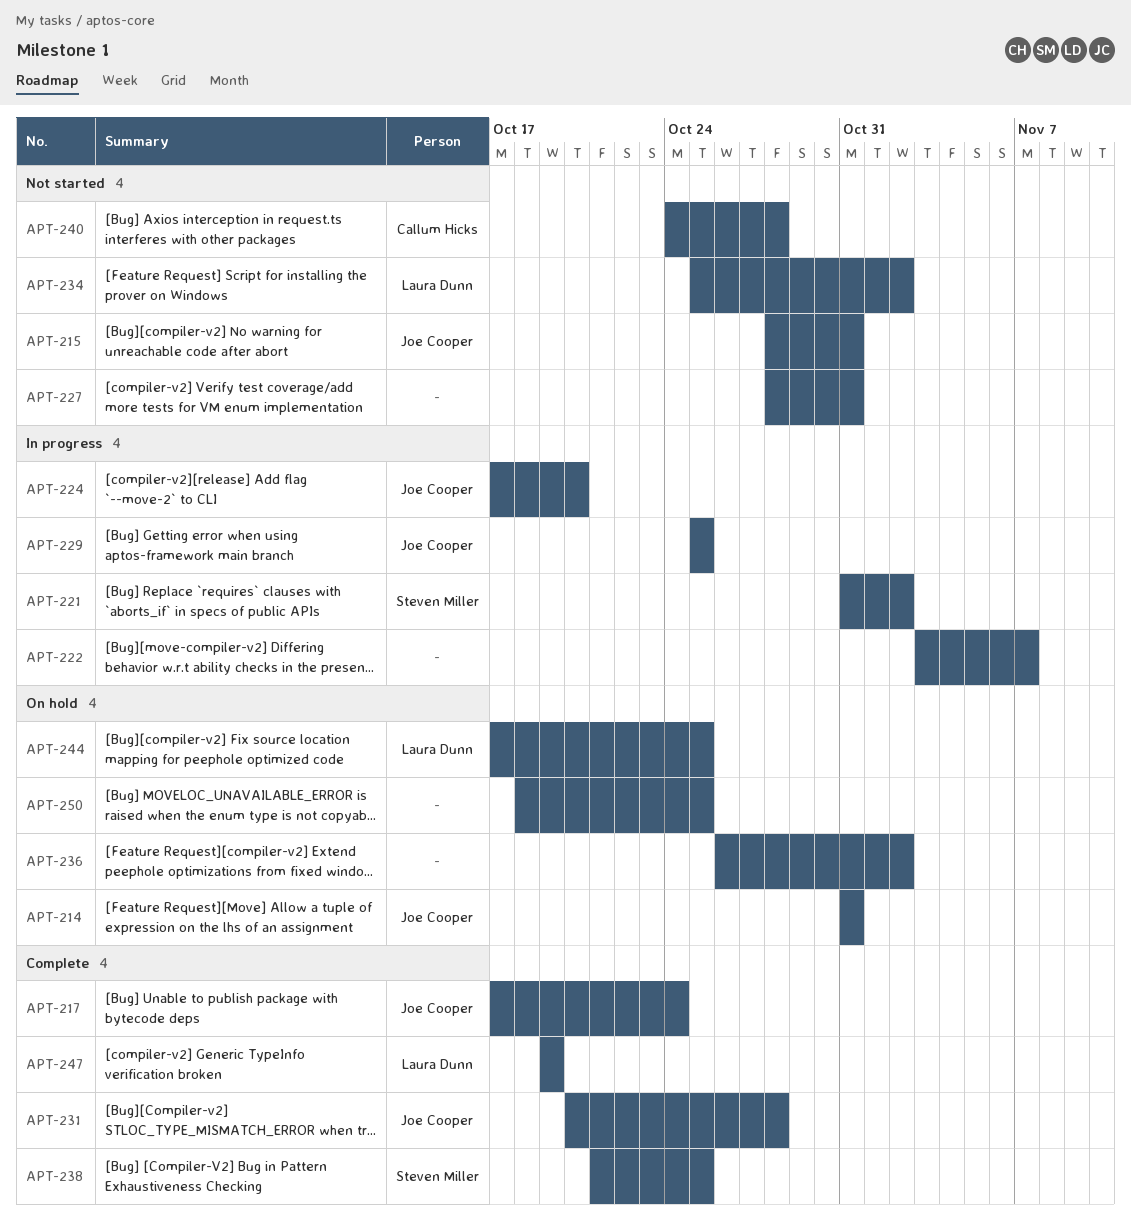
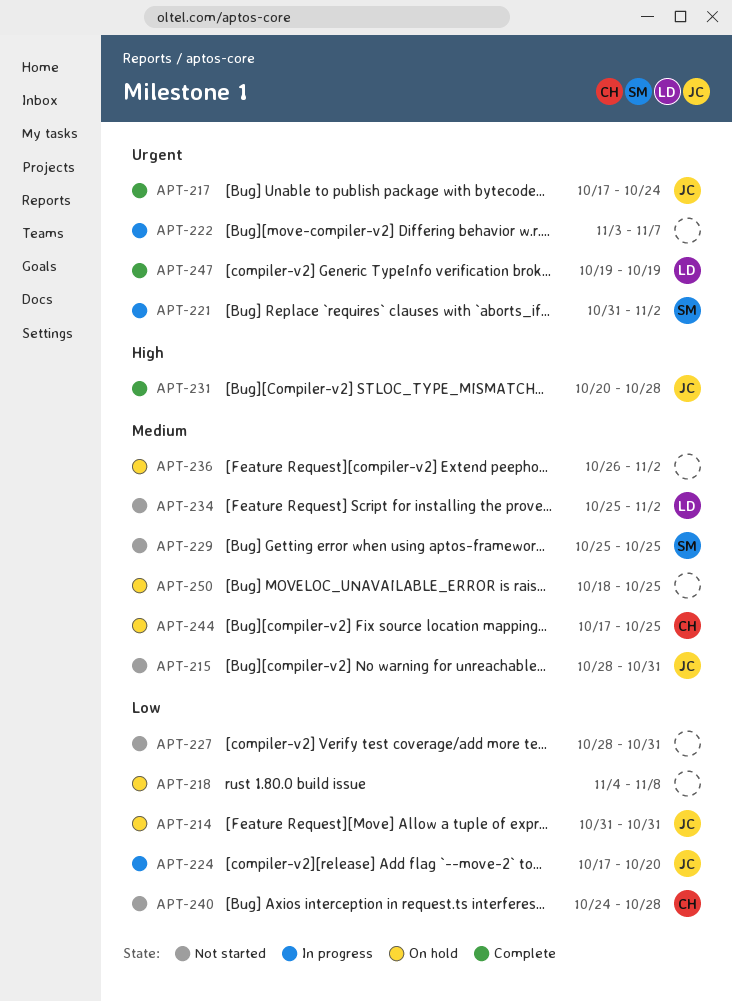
APT-218: none -> present
APT-229, status: In progress -> Not started
APT-229, owner: Joe Cooper -> Steven Miller
APT-238: present -> none
APT-244, owner: Laura Dunn -> Callum Hicks

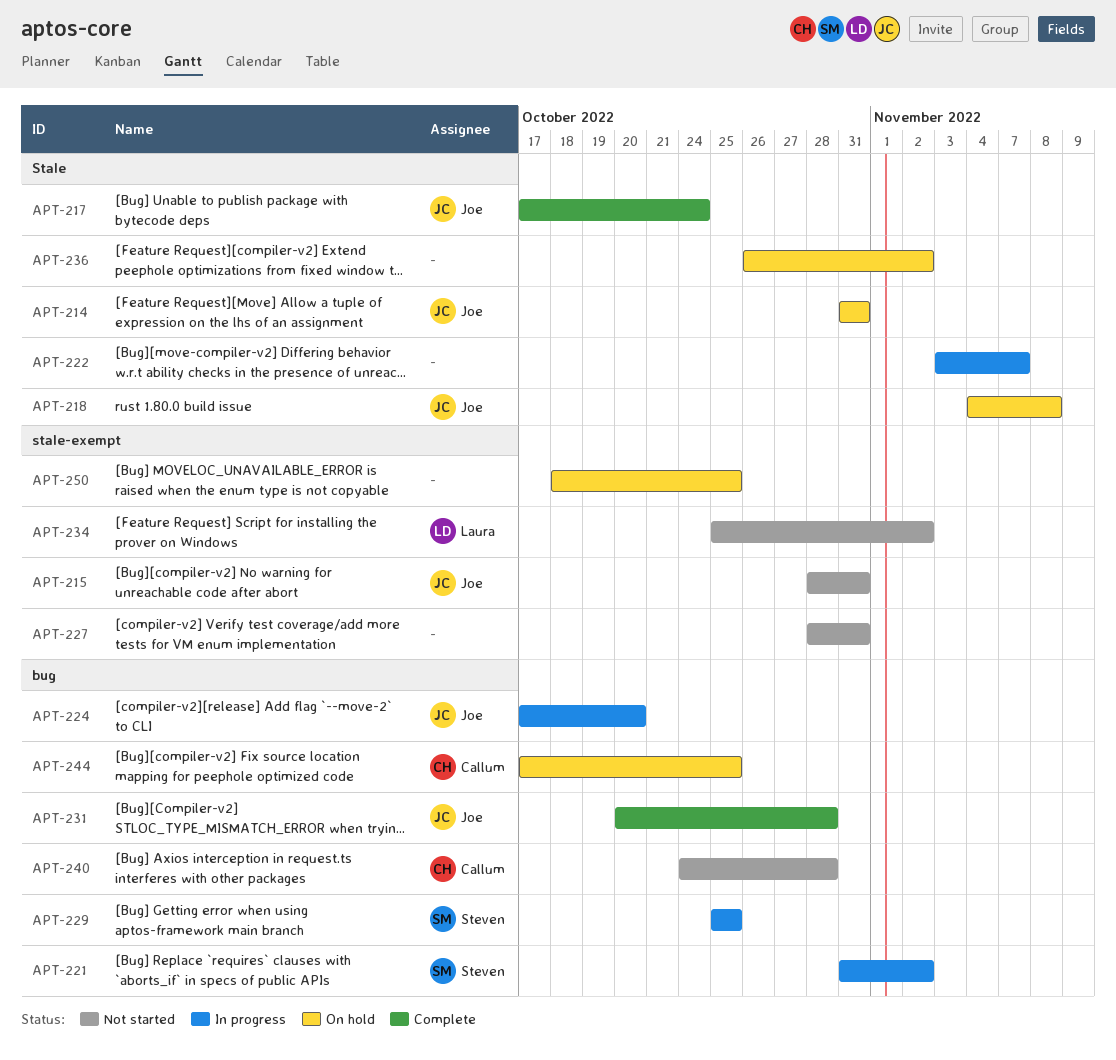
APT-218, owner: none -> Joe
APT-229, status: Not started -> In progress
APT-247: present -> none

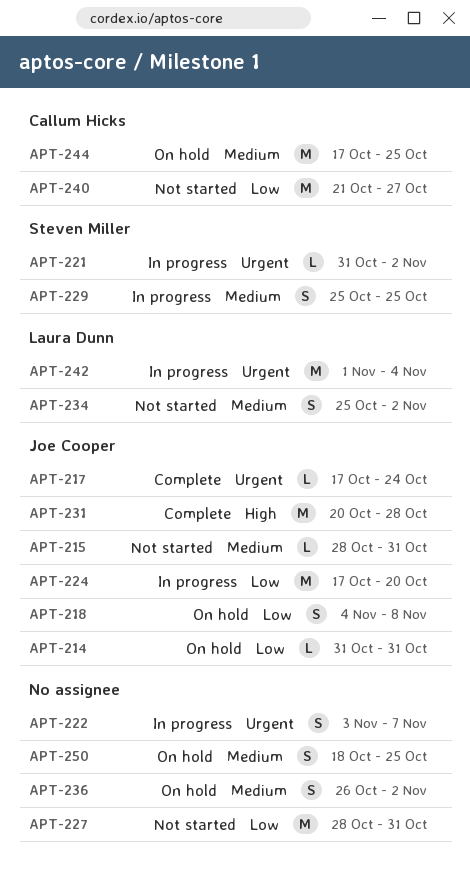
APT-240, start: Oct 24 -> Oct 21
APT-240, due: Oct 28 -> Oct 27
APT-242: none -> present

